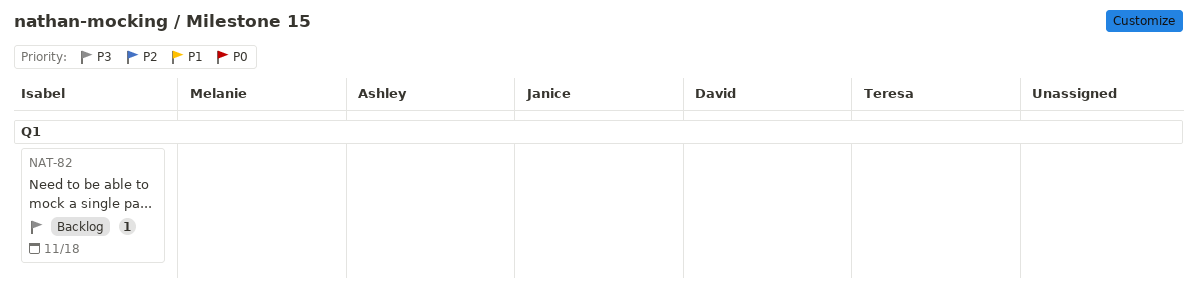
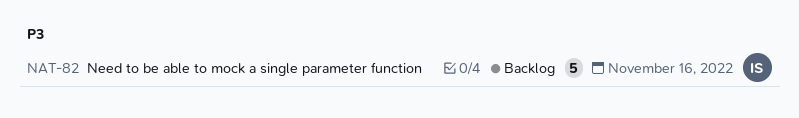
NAT-82, estimate: 1 -> 5
NAT-82, due: Nov 18 -> Nov 16

